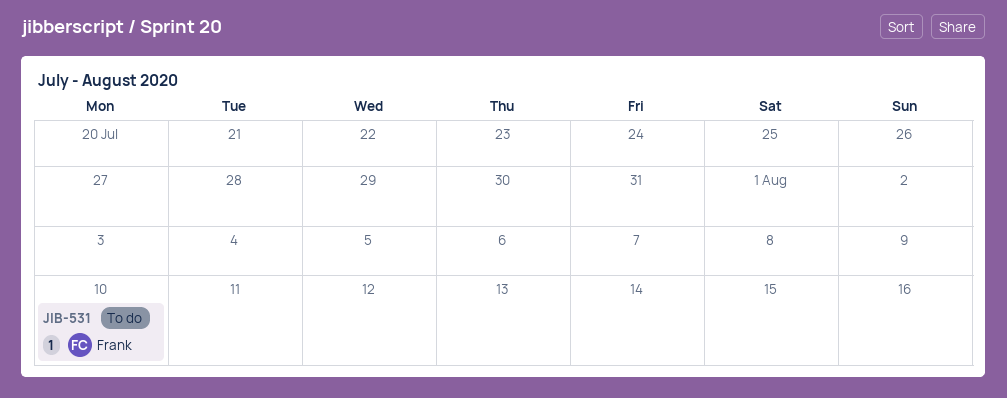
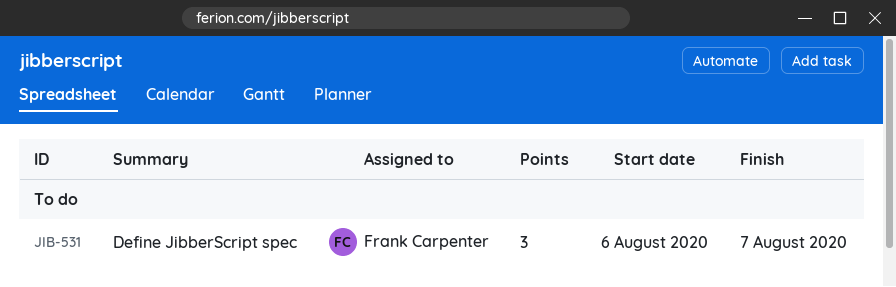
JIB-531, estimate: 1 -> 3
JIB-531, due: Aug 10 -> Aug 7

